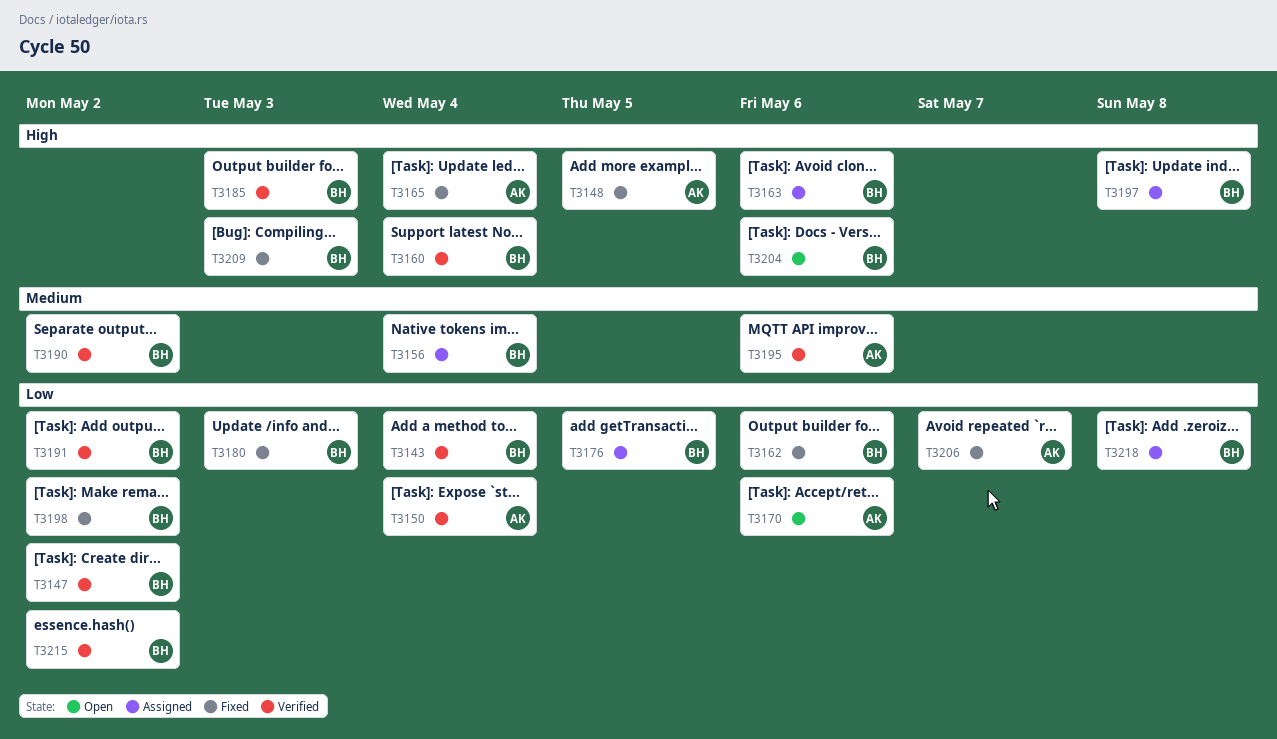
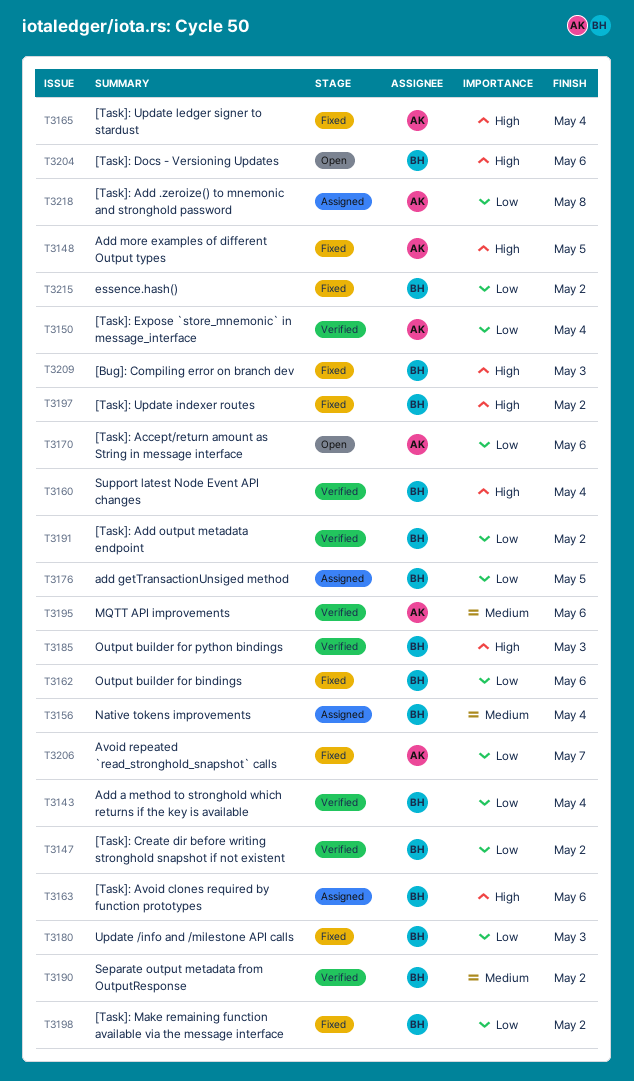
T3197, status: Assigned -> Fixed
T3197, due: May 8 -> May 2
T3215, status: Verified -> Fixed
T3218, owner: BH -> AK

